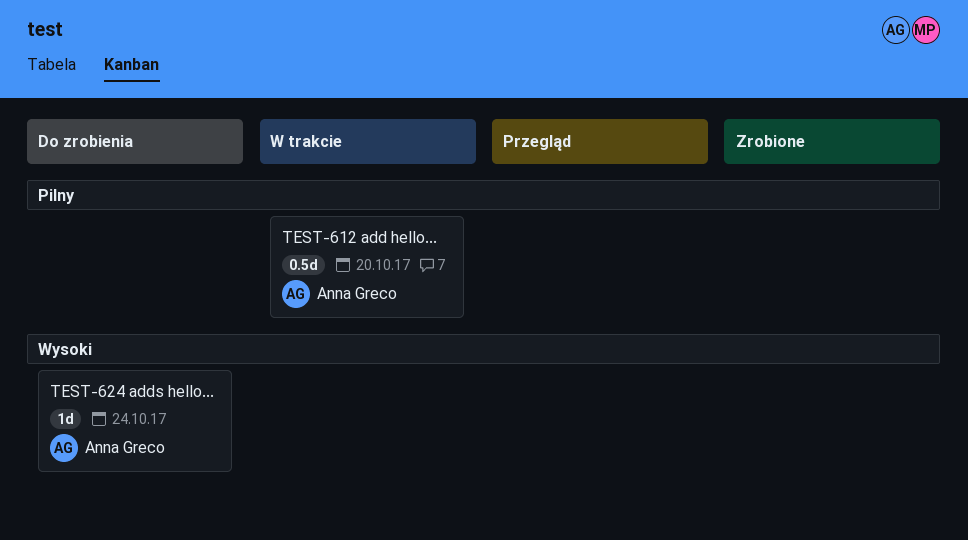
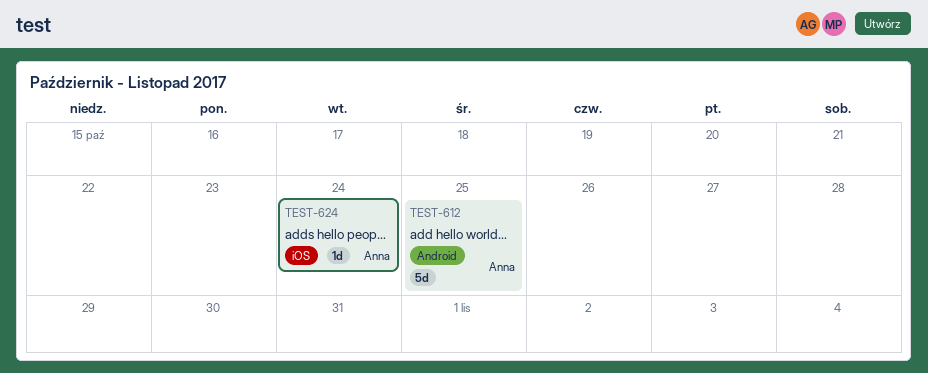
TEST-612, estimate: 0.5d -> 5d
TEST-612, due: Oct 20 -> Oct 25

